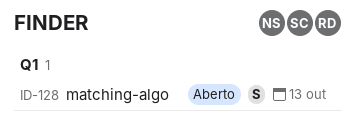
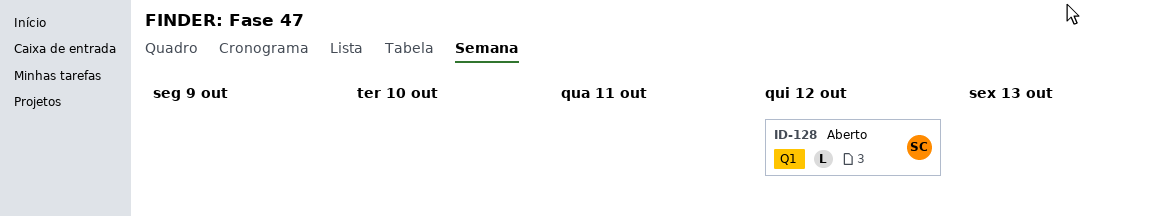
ID-128, estimate: S -> L
ID-128, due: Oct 13 -> Oct 12

